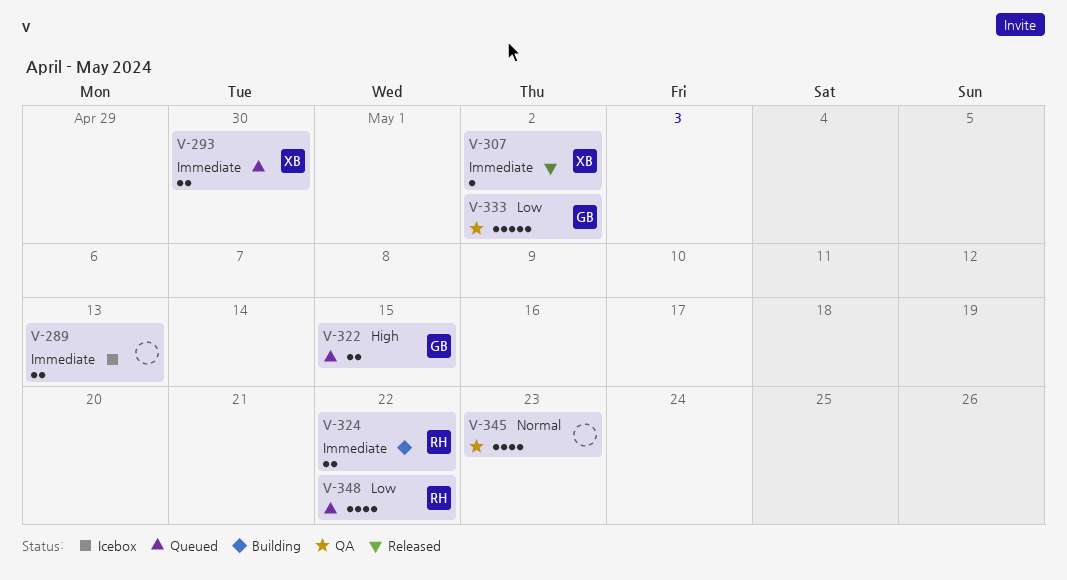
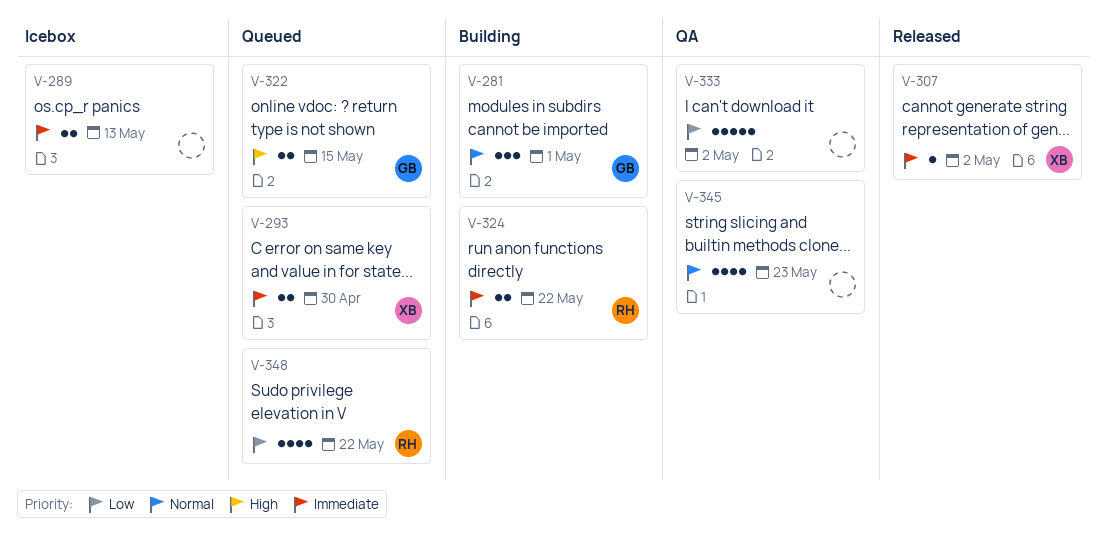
V-281: none -> present
V-333, owner: GB -> none

